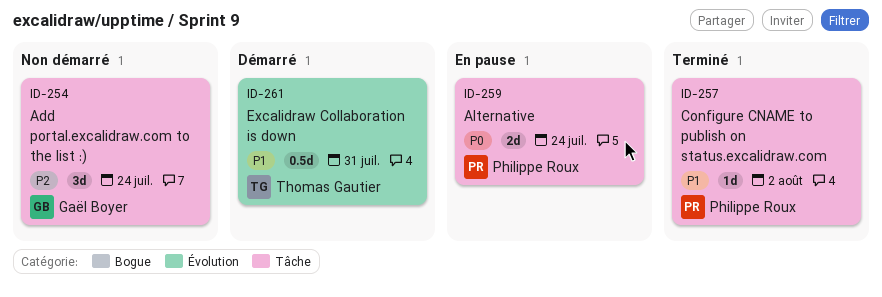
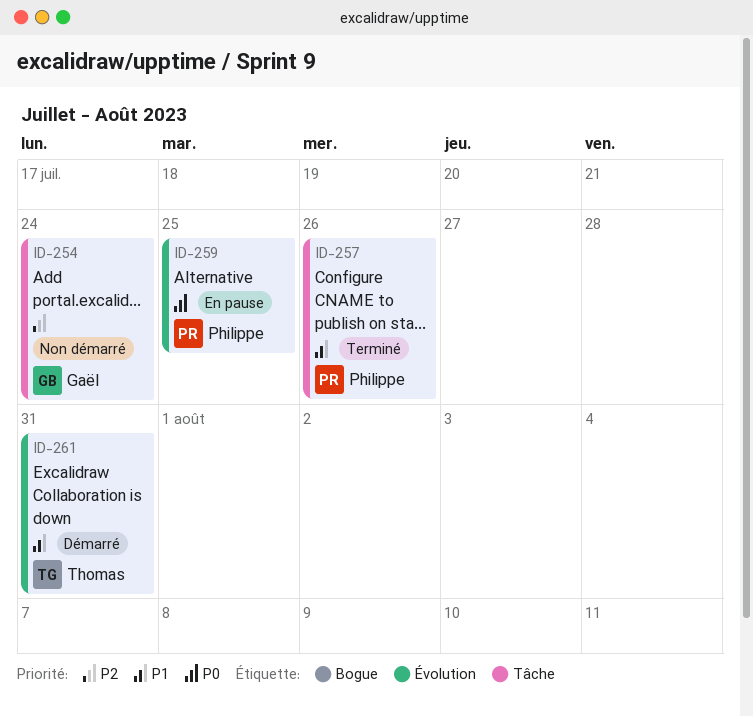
ID-257, due: Aug 2 -> Jul 26
ID-259, label: Tâche -> Évolution
ID-259, due: Jul 24 -> Jul 25

